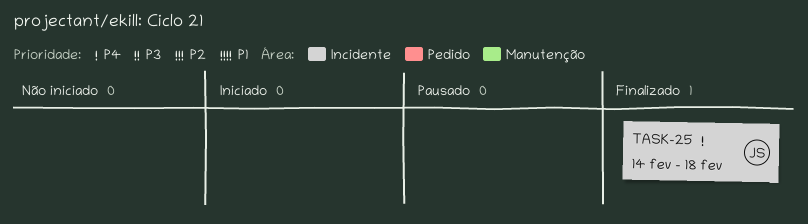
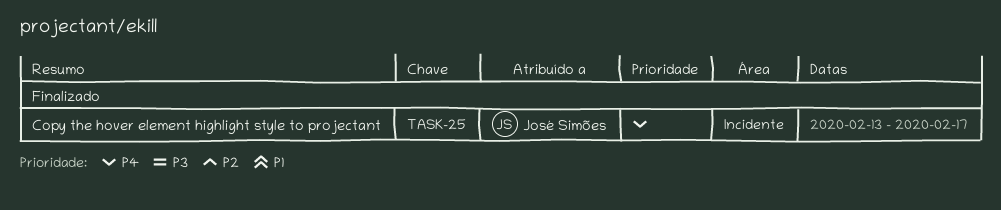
TASK-25, start: Feb 14 -> Feb 13
TASK-25, due: Feb 18 -> Feb 17

